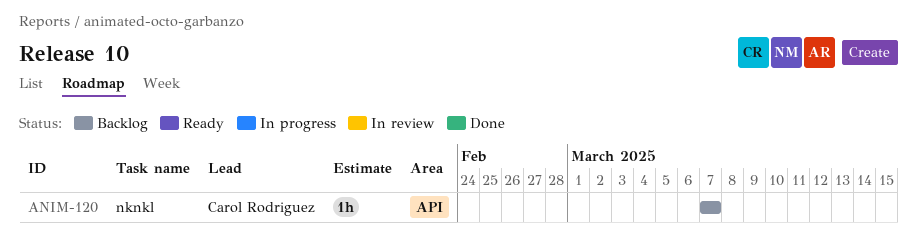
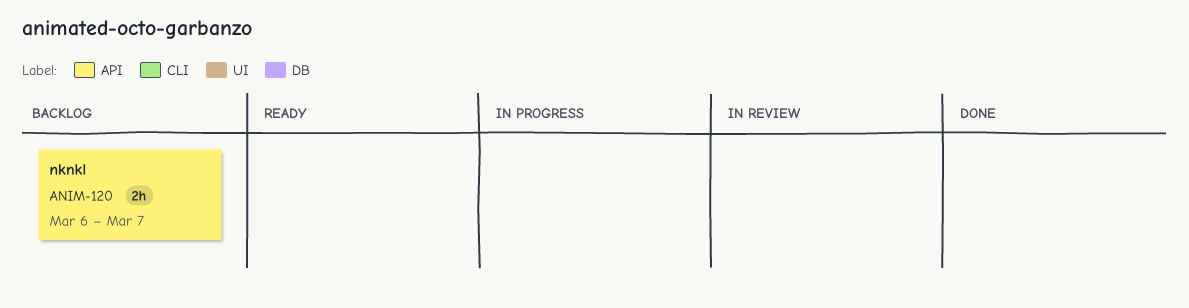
ANIM-120, estimate: 1h -> 2h
ANIM-120, start: Mar 7 -> Mar 6

